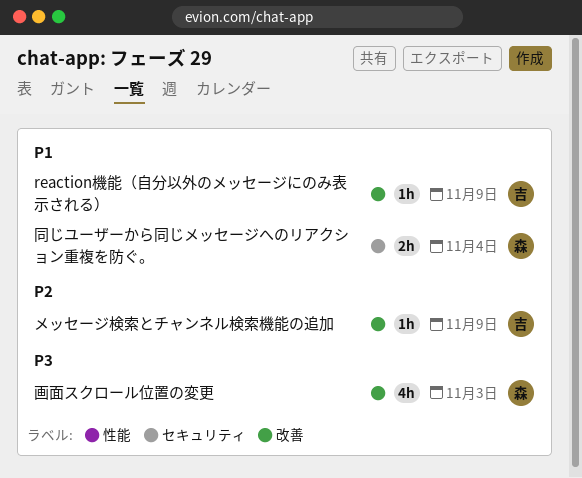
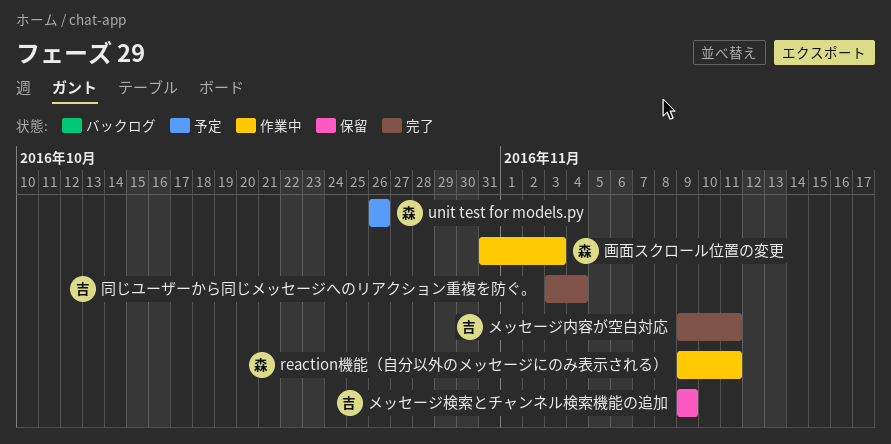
reaction機能（自分以外のメッセージにのみ表示される）, owner: 吉 -> 森
reaction機能（自分以外のメッセージにのみ表示される）, due: Nov 9 -> Nov 11
unit test for models.py: none -> present
メッセージ内容が空白対応: none -> present
同じユーザーから同じメッセージへのリアクション重複を防ぐ。, owner: 森 -> 吉

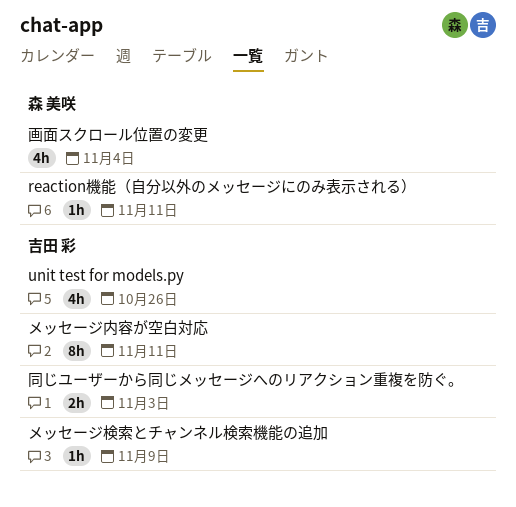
unit test for models.py, owner: 森 美咲 -> 吉田 彩
同じユーザーから同じメッセージへのリアクション重複を防ぐ。, due: Nov 4 -> Nov 3
画面スクロール位置の変更, due: Nov 3 -> Nov 4

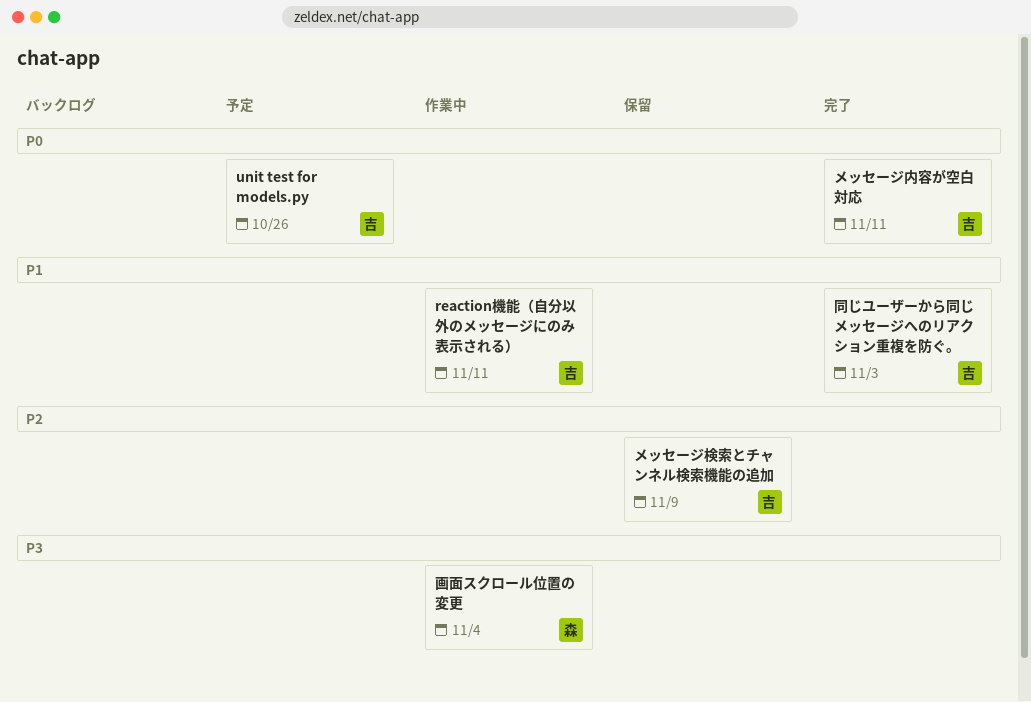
reaction機能（自分以外のメッセージにのみ表示される）, owner: 森 美咲 -> 吉田 彩

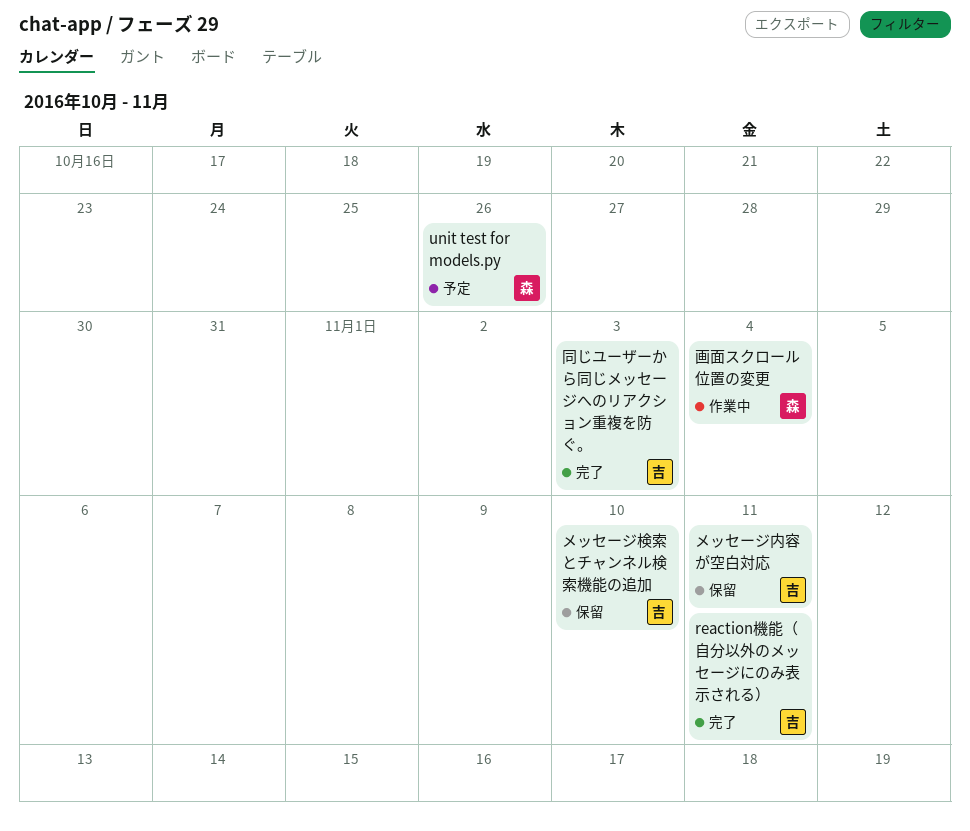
reaction機能（自分以外のメッセージにのみ表示される）, status: 作業中 -> 完了
unit test for models.py, owner: 吉 -> 森
メッセージ内容が空白対応, status: 完了 -> 保留
メッセージ検索とチャンネル検索機能の追加, due: Nov 9 -> Nov 10

